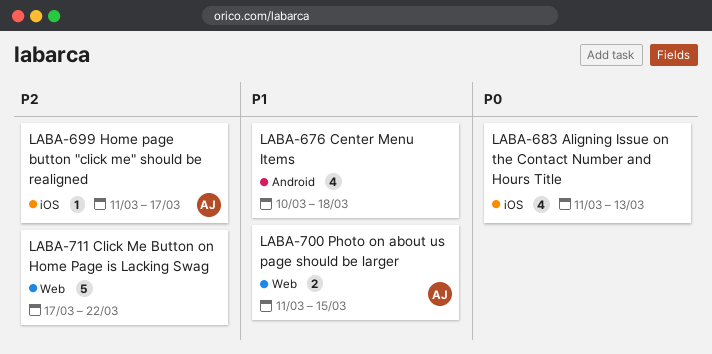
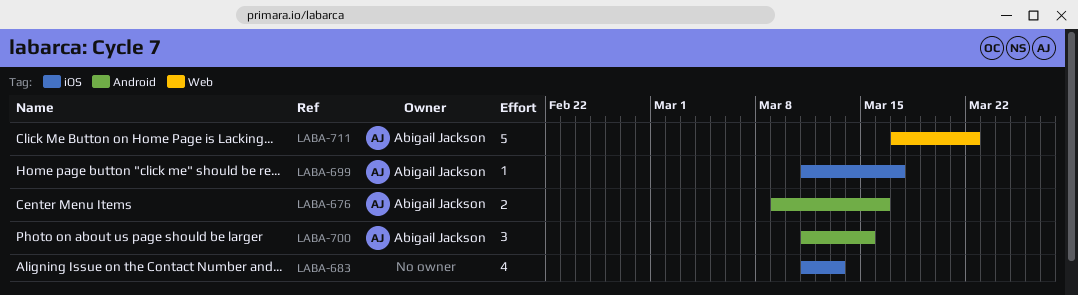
LABA-676, owner: none -> Abigail Jackson
LABA-676, estimate: 4 -> 2
LABA-676, start: Mar 10 -> Mar 9
LABA-676, due: Mar 18 -> Mar 16
LABA-700, label: Web -> Android
LABA-700, estimate: 2 -> 3
LABA-711, owner: none -> Abigail Jackson

